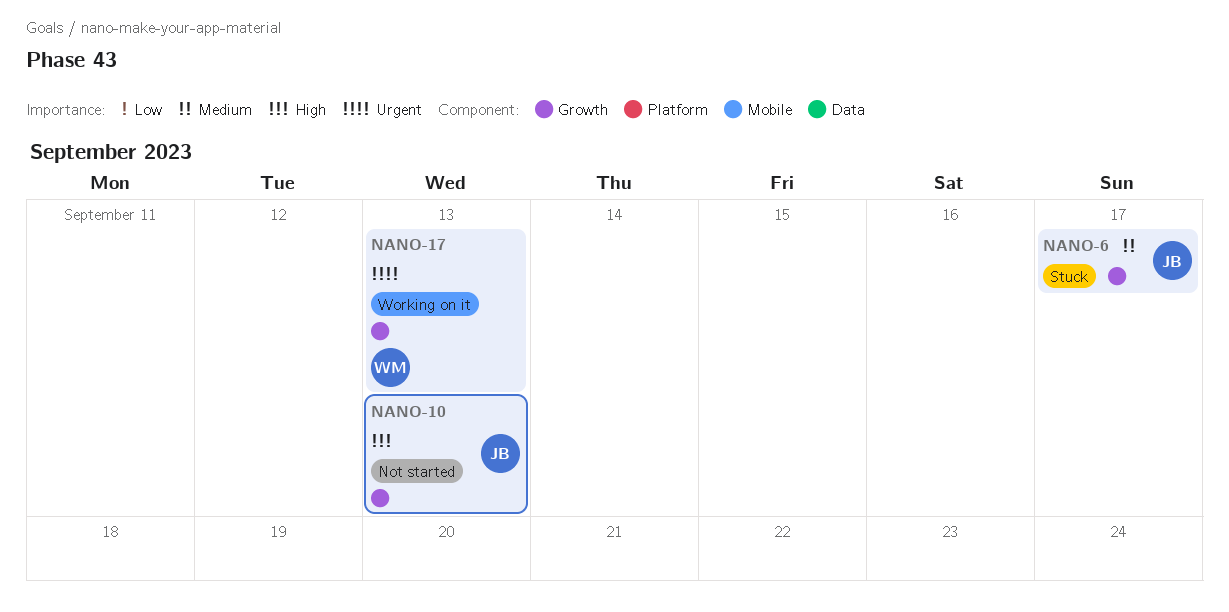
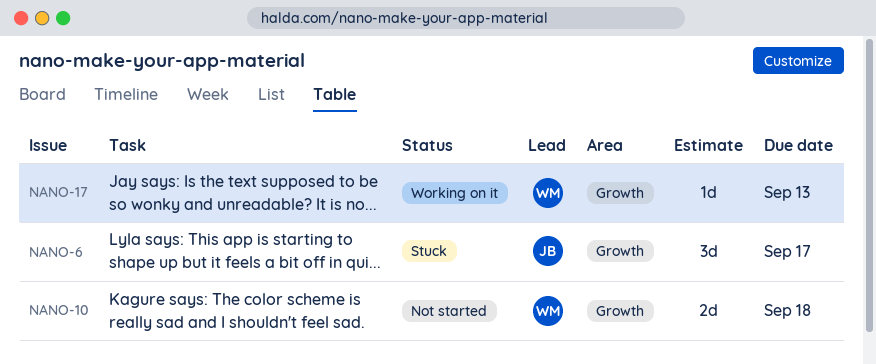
NANO-10, owner: JB -> WM
NANO-10, due: Sep 13 -> Sep 18

